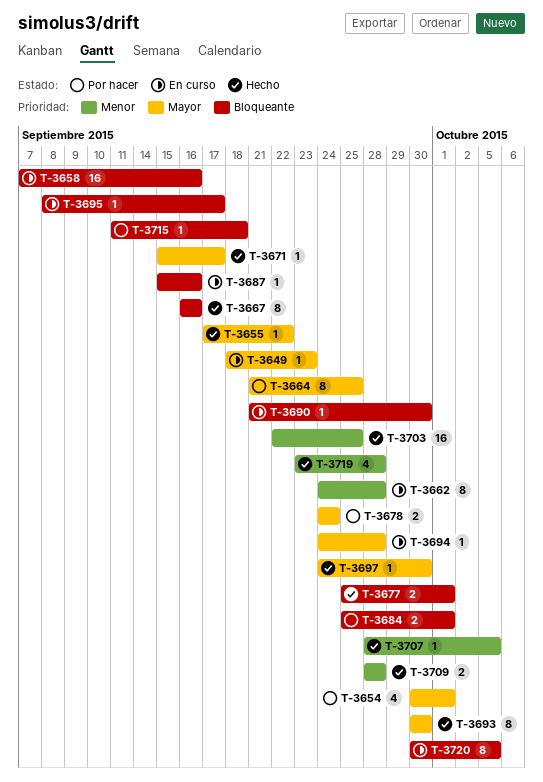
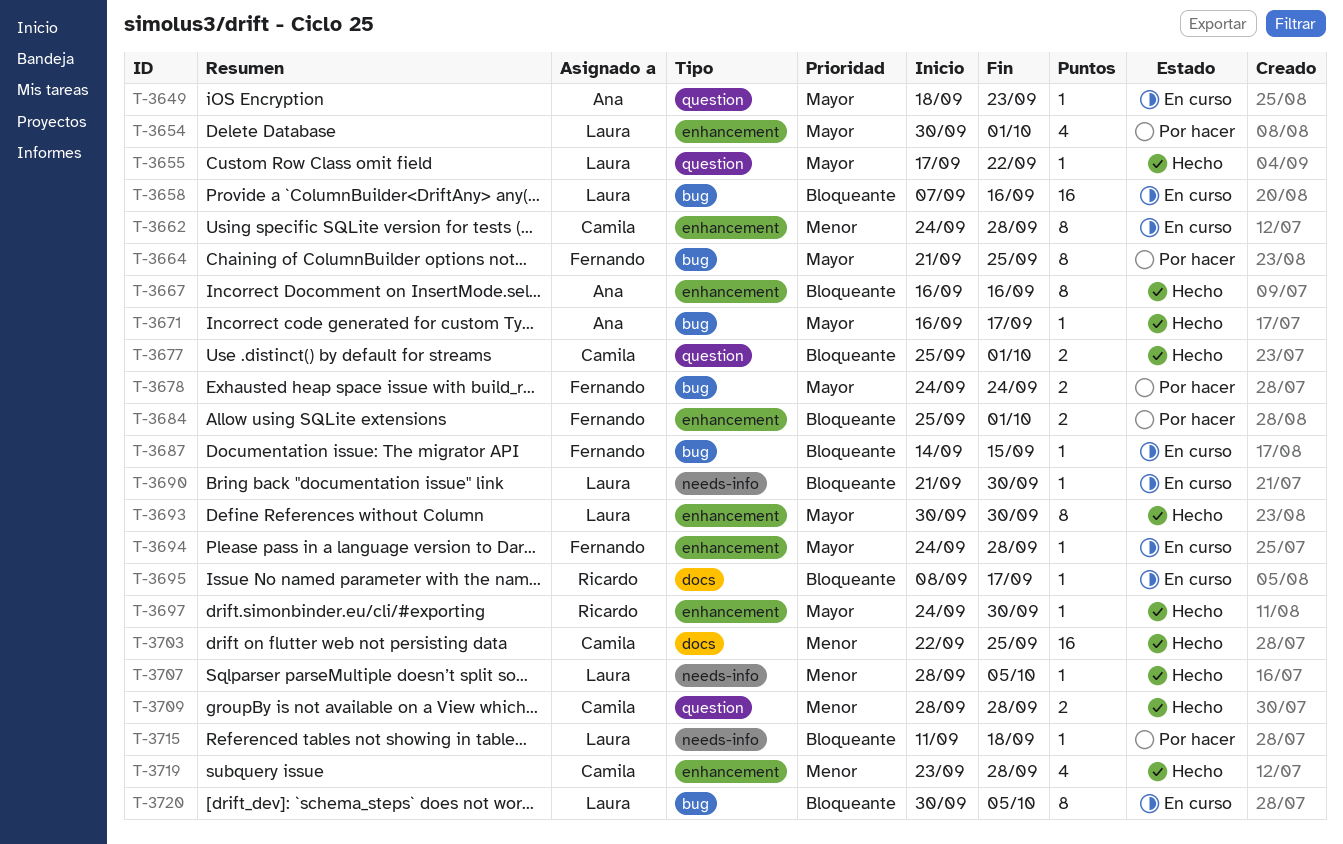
T-3671, start: Sep 15 -> Sep 16
T-3687, start: Sep 15 -> Sep 14
T-3687, due: Sep 16 -> Sep 15

